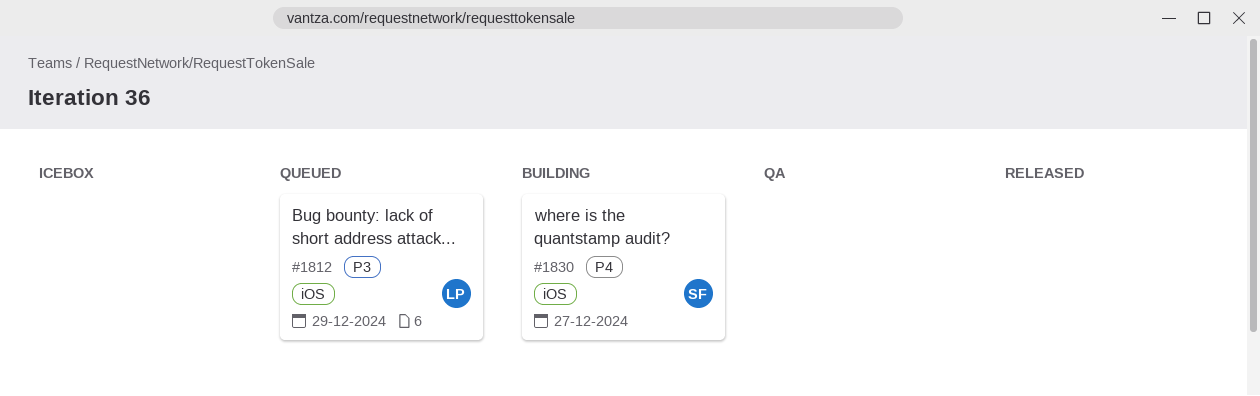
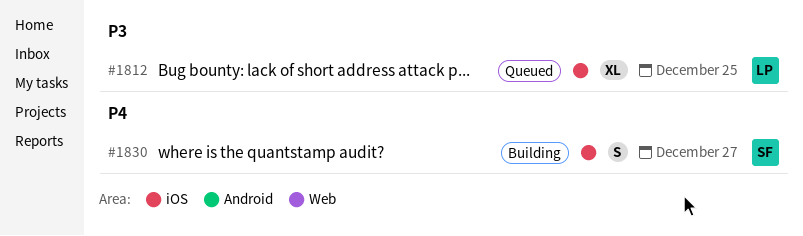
#1812, due: Dec 29 -> Dec 25

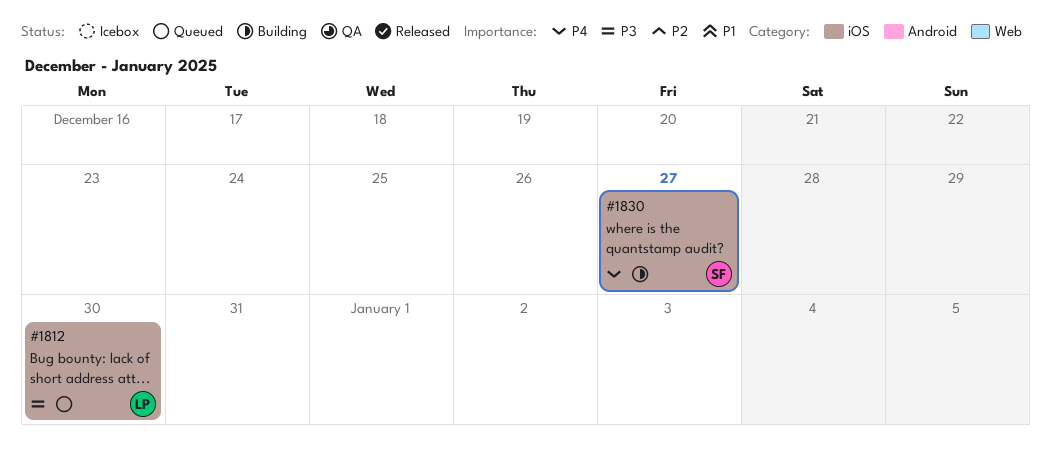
#1812, due: Dec 25 -> Dec 30

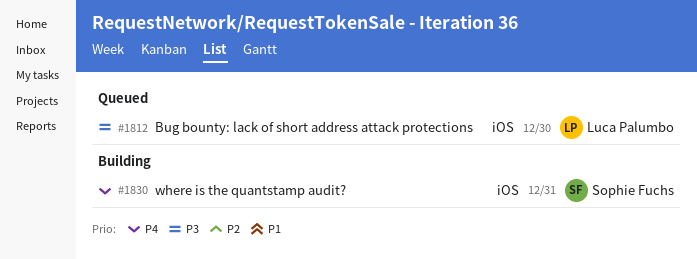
#1830, due: Dec 27 -> Dec 31

